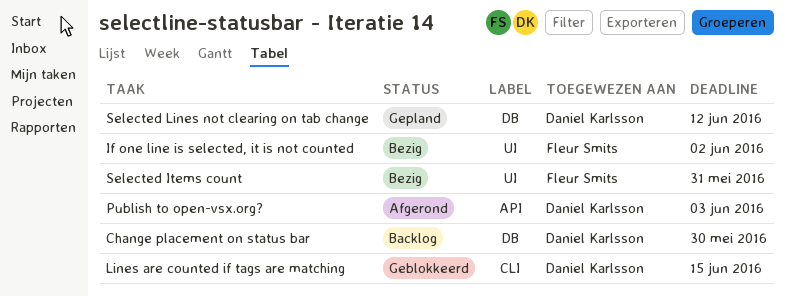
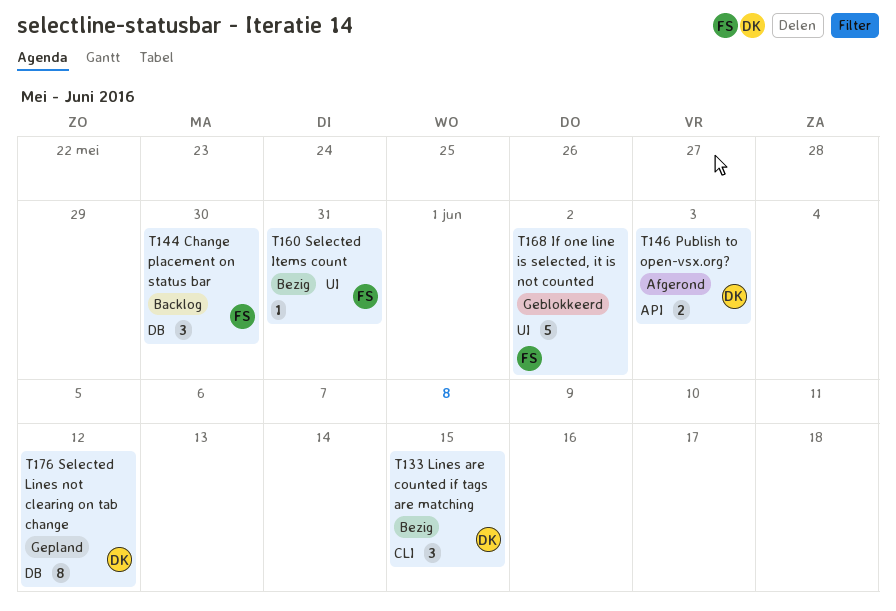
Change placement on status bar, owner: Daniel Karlsson -> Fleur Smits
If one line is selected, it is not counted, status: Bezig -> Geblokkeerd
Lines are counted if tags are matching, status: Geblokkeerd -> Bezig

